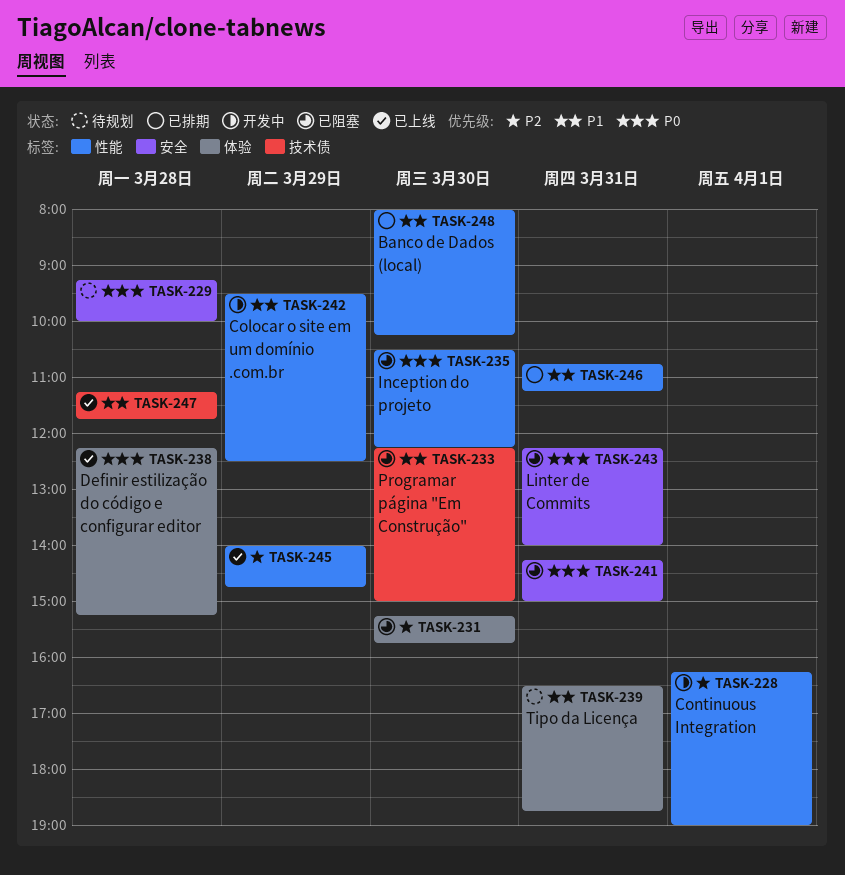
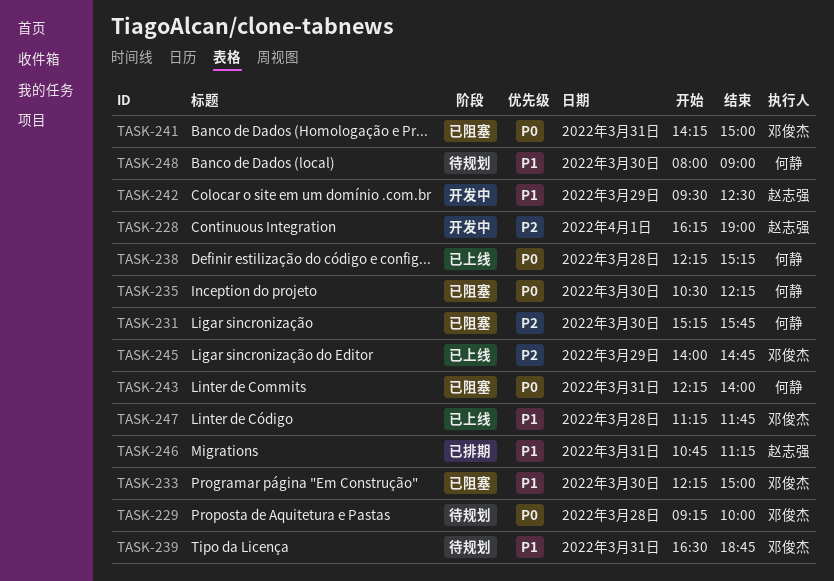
TASK-248, status: 已排期 -> 待规划
TASK-248, ends: 10:15 -> 09:00

